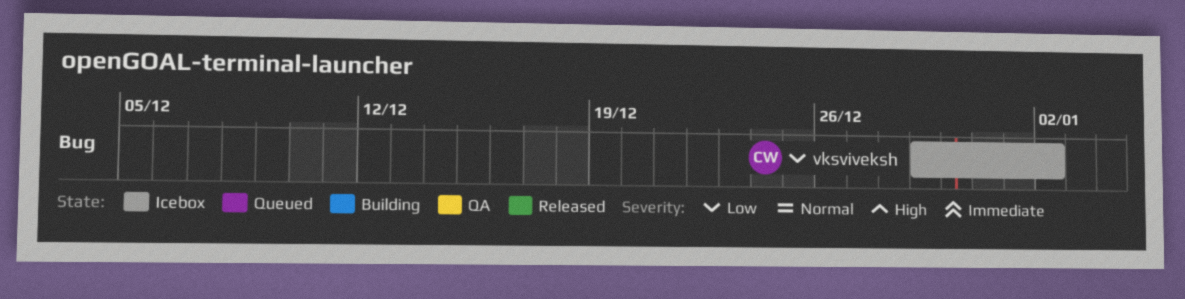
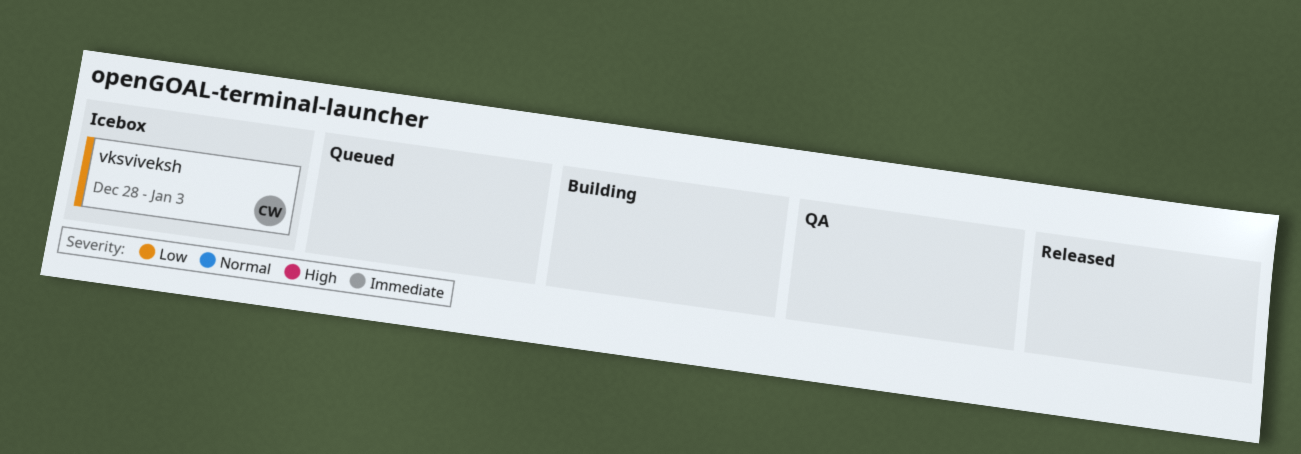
vksviveksh, start: Dec 29 -> Dec 28
vksviveksh, due: Jan 2 -> Jan 3

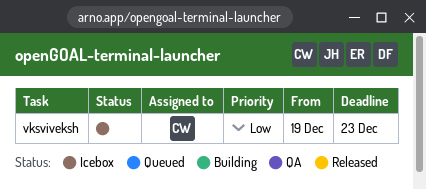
vksviveksh, start: Dec 28 -> Dec 19
vksviveksh, due: Jan 3 -> Dec 23

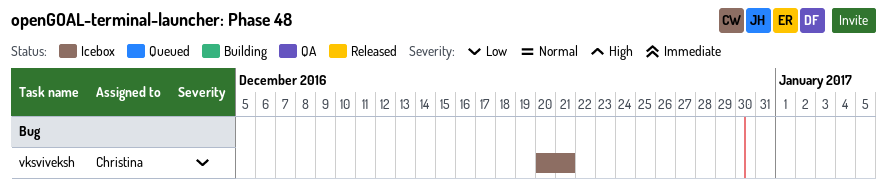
vksviveksh, start: Dec 19 -> Dec 20
vksviveksh, due: Dec 23 -> Dec 21

